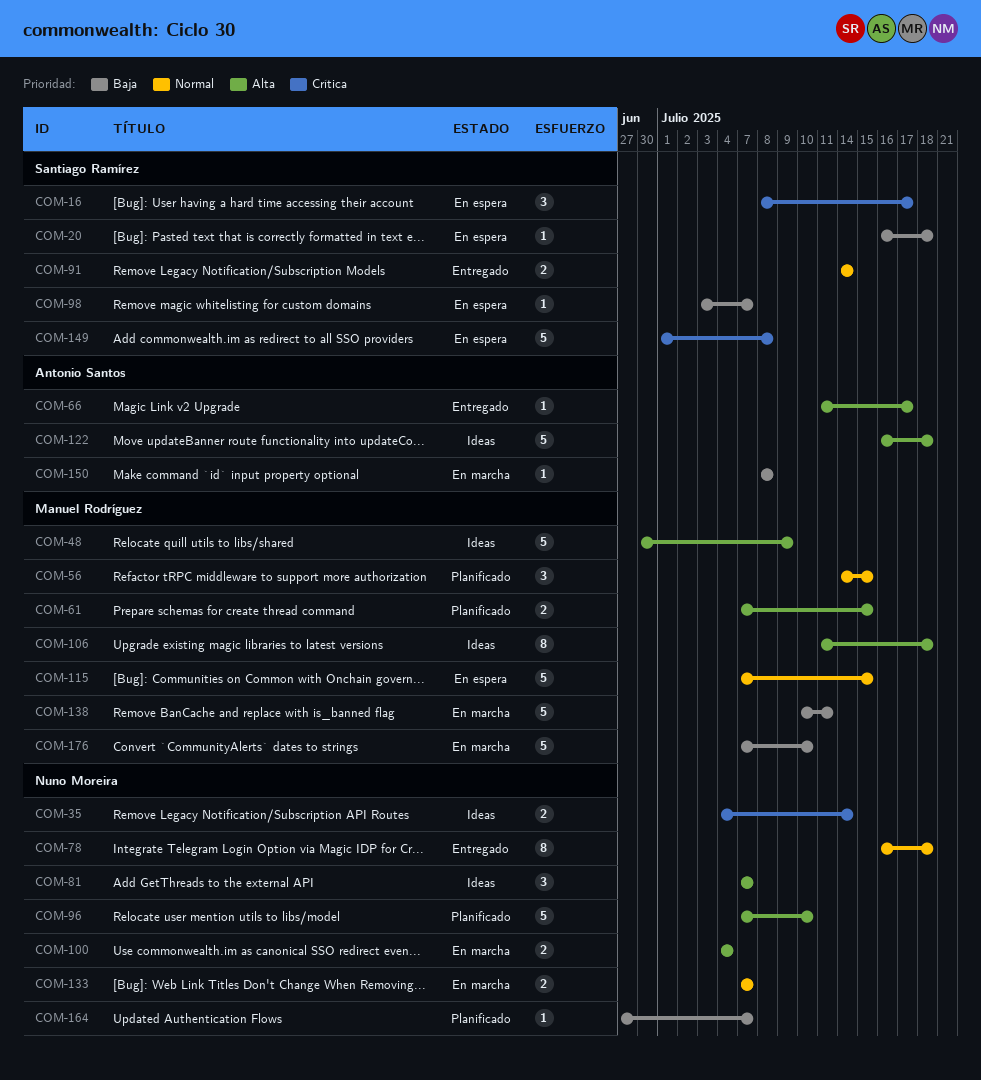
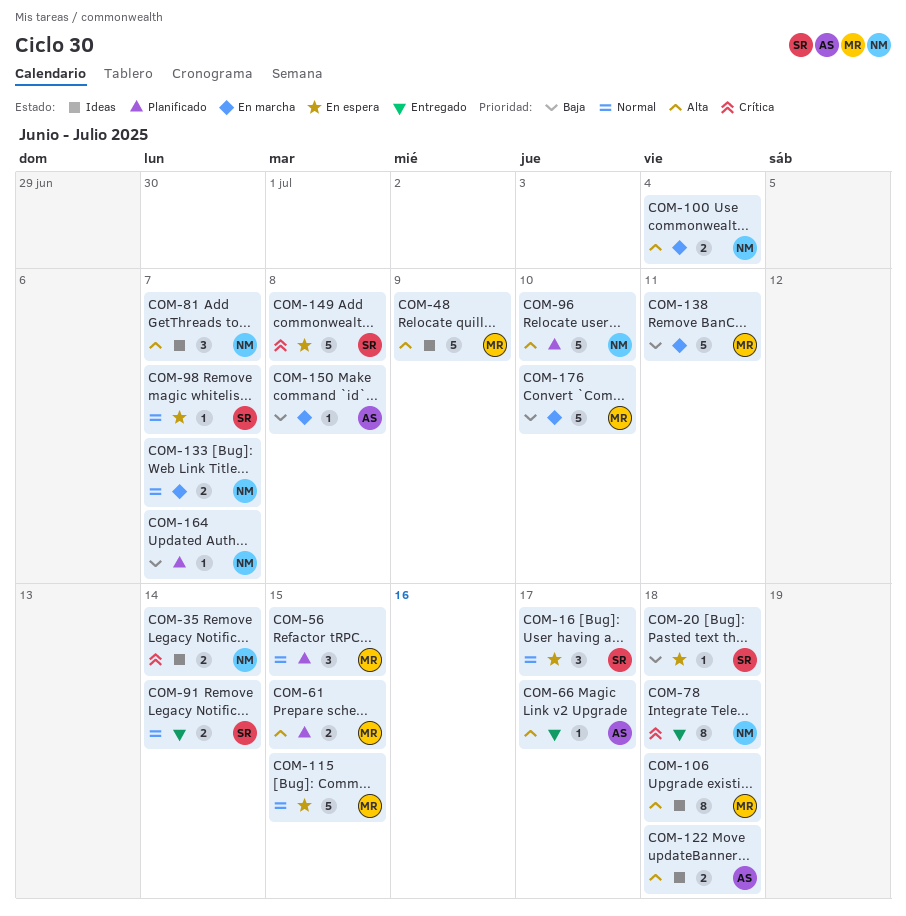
COM-16, priority: Crítica -> Normal
COM-78, priority: Normal -> Crítica
COM-98, priority: Baja -> Normal
COM-122, estimate: 5 -> 2

